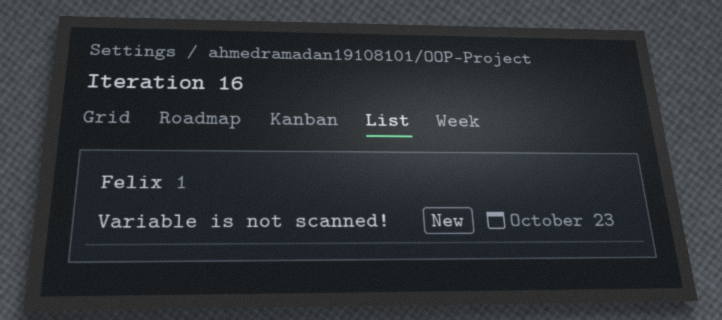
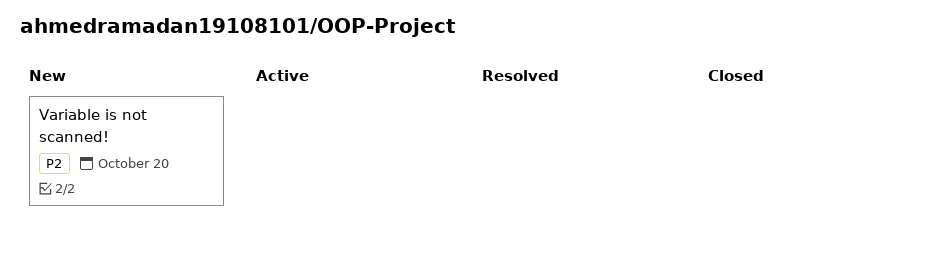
Variable is not scanned!, due: Oct 23 -> Oct 20

